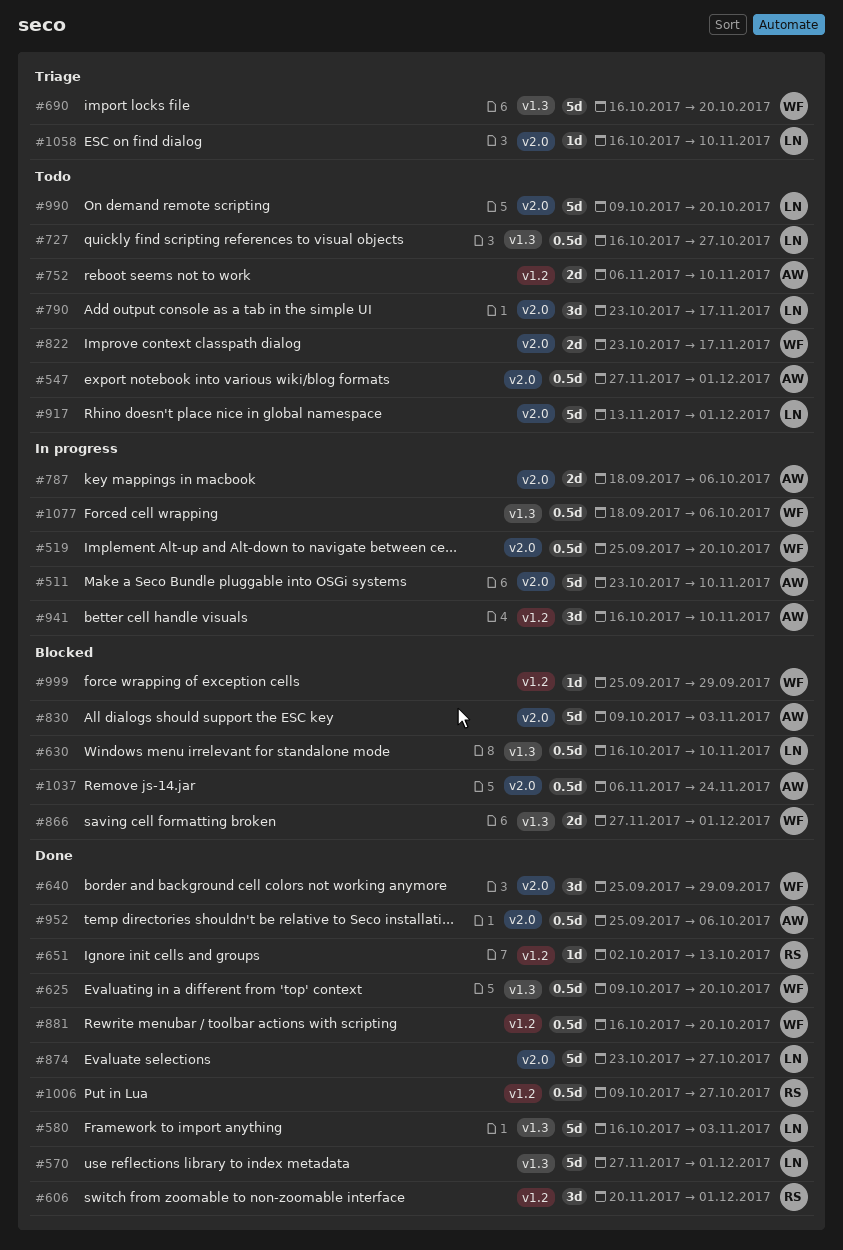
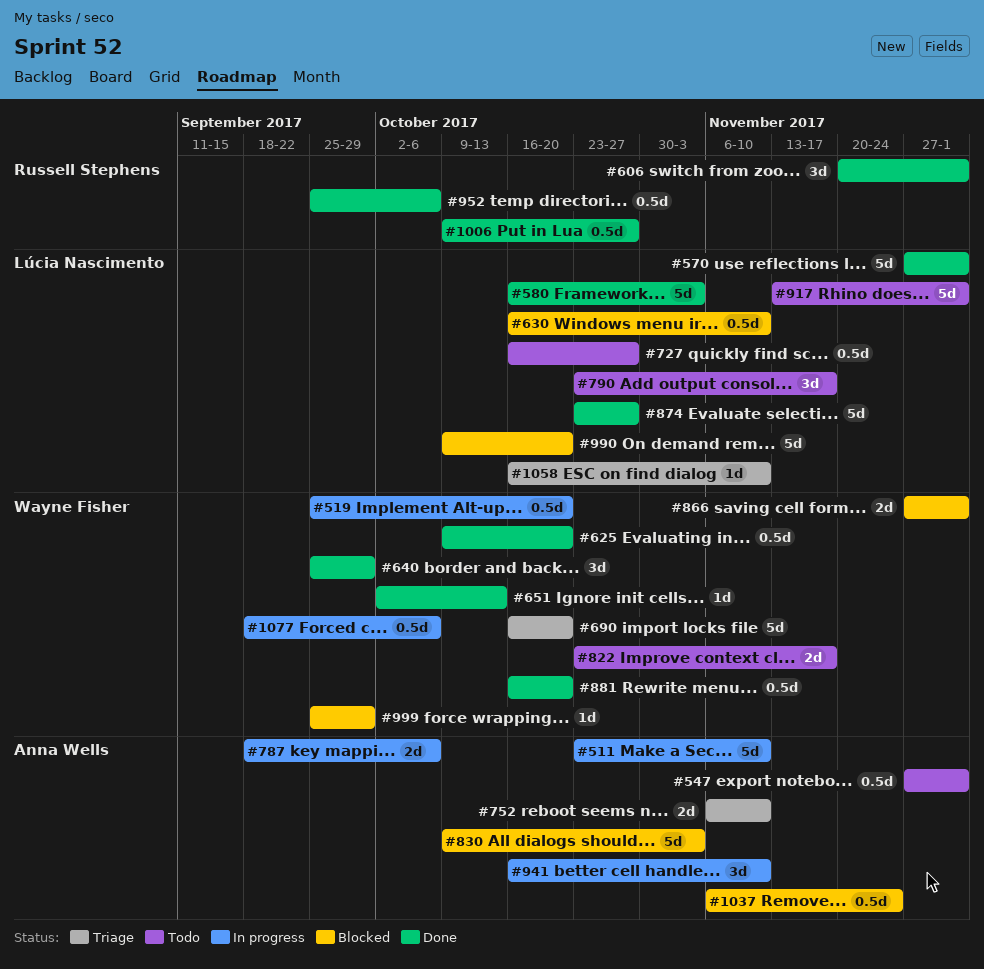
#651, owner: Russell Stephens -> Wayne Fisher
#752, status: Todo -> Triage
#952, owner: Anna Wells -> Russell Stephens
#990, status: Todo -> Blocked

